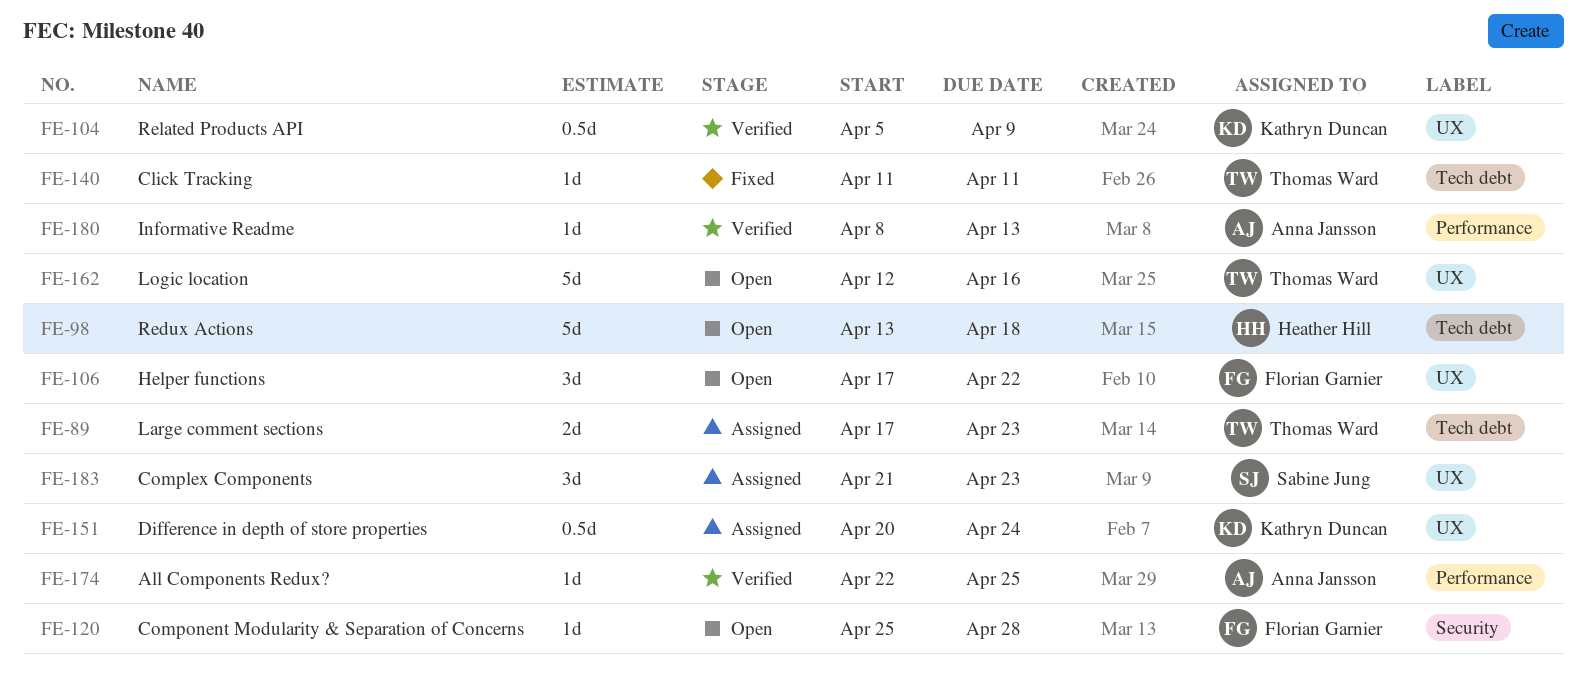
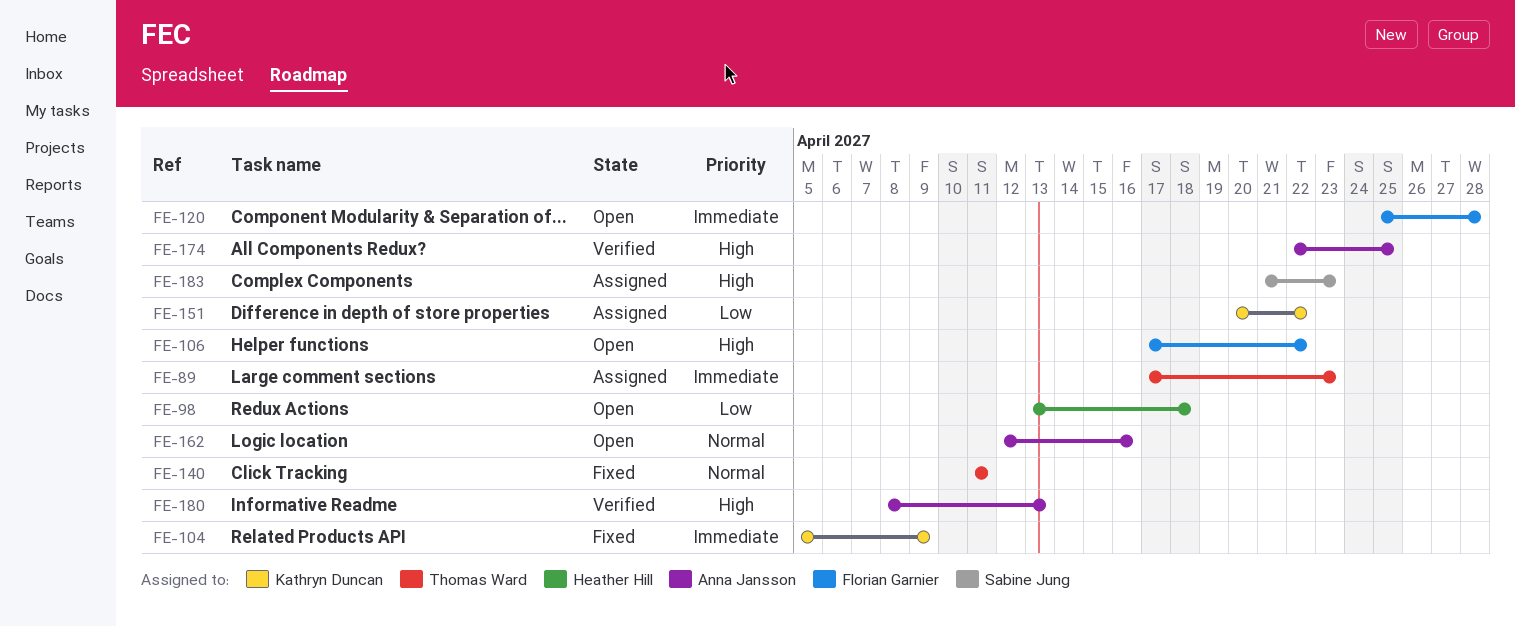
FE-104, status: Verified -> Fixed
FE-151, due: Apr 24 -> Apr 22
FE-162, owner: Thomas Ward -> Anna Jansson

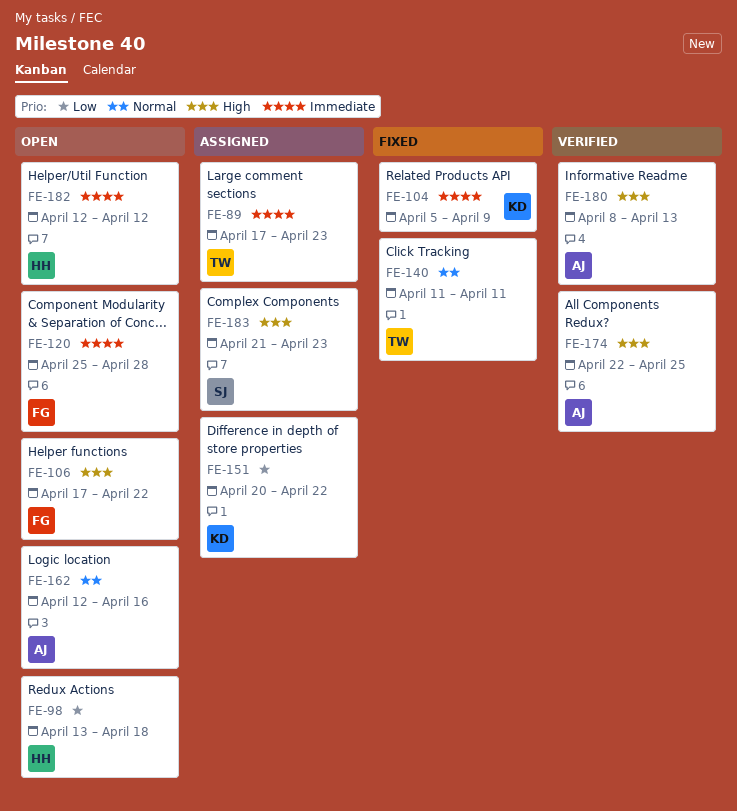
FE-182: none -> present

